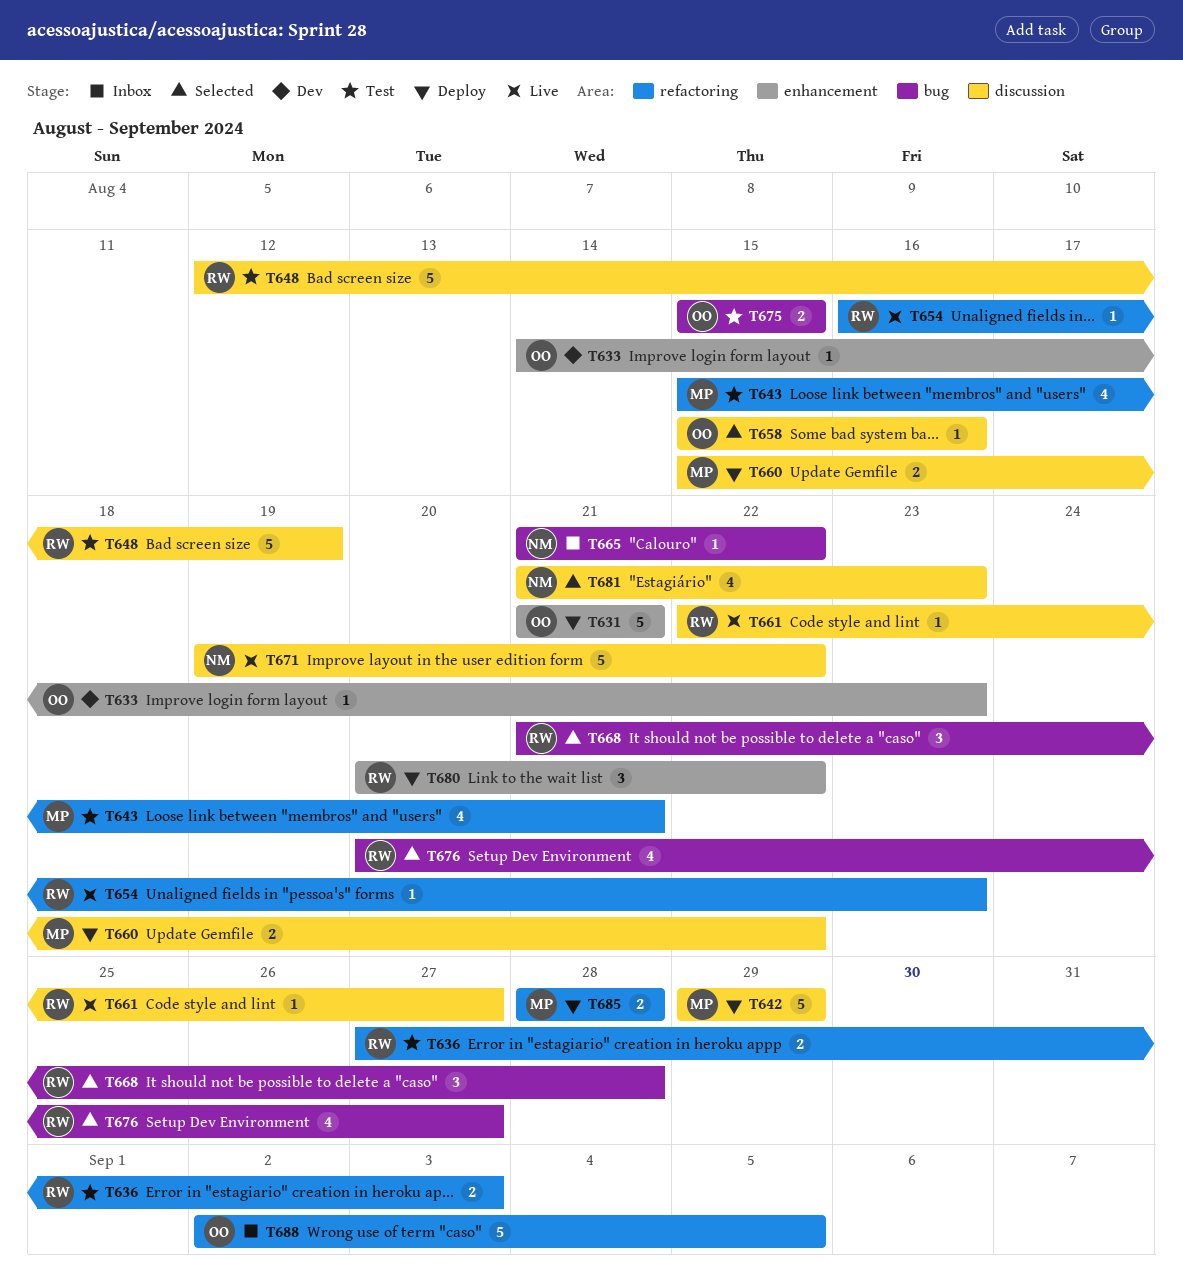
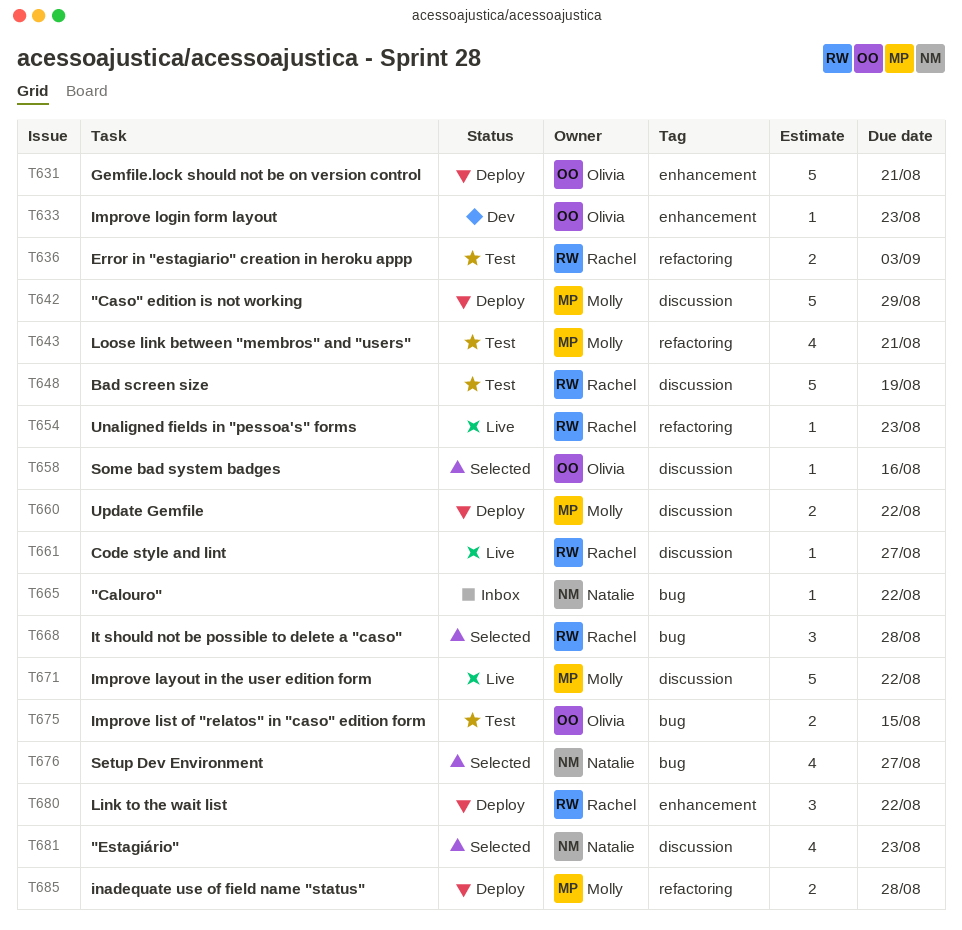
T671, owner: Natalie -> Molly
T676, owner: Rachel -> Natalie
T688: present -> none

